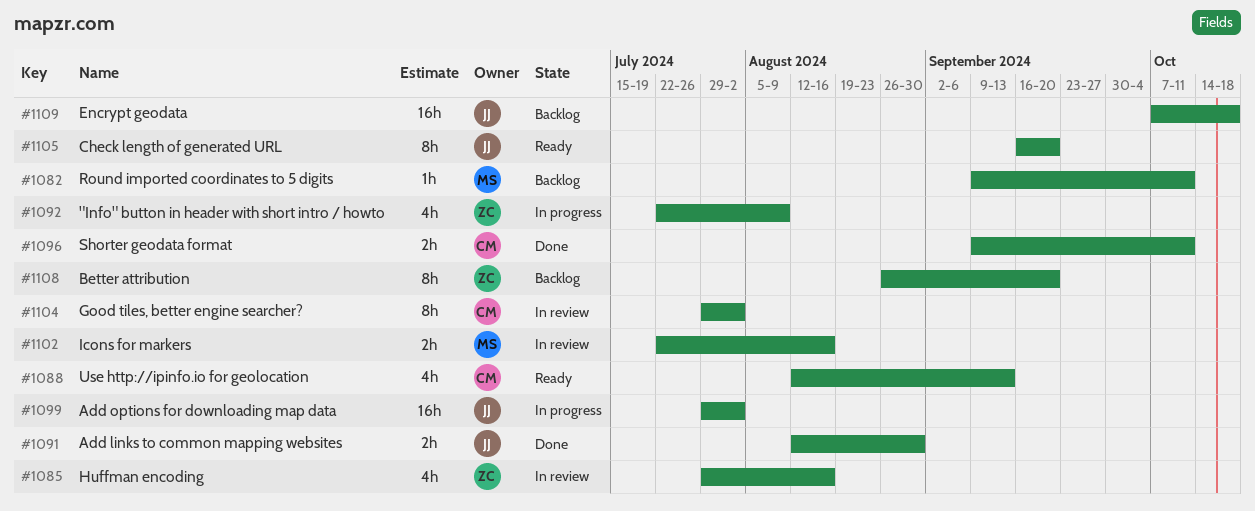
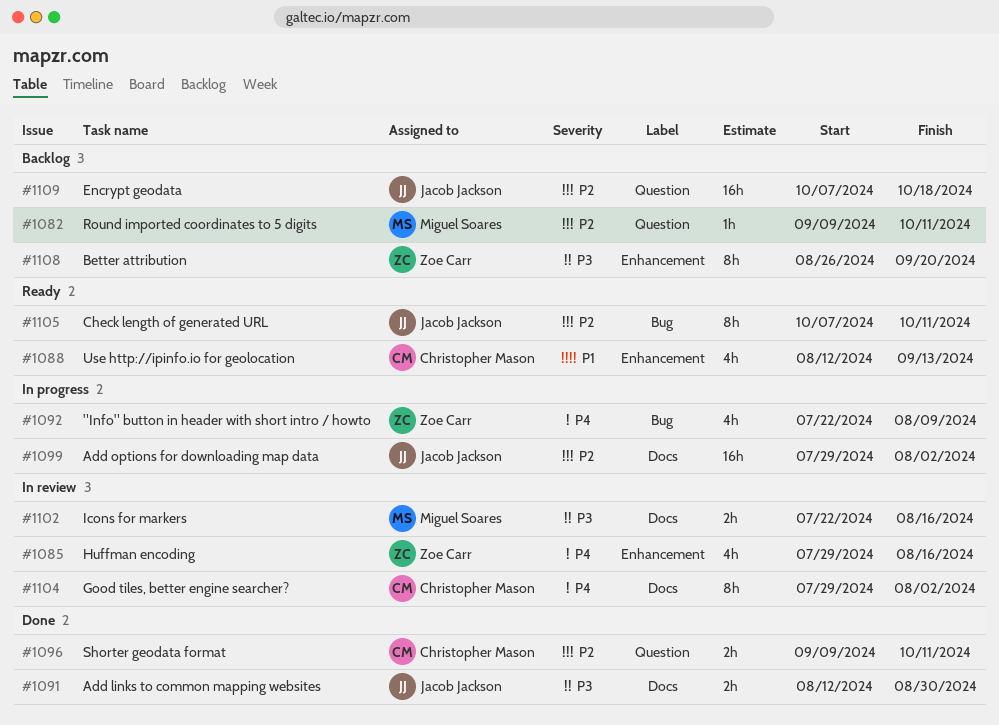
#1105, start: Sep 16 -> Oct 7
#1105, due: Sep 20 -> Oct 11

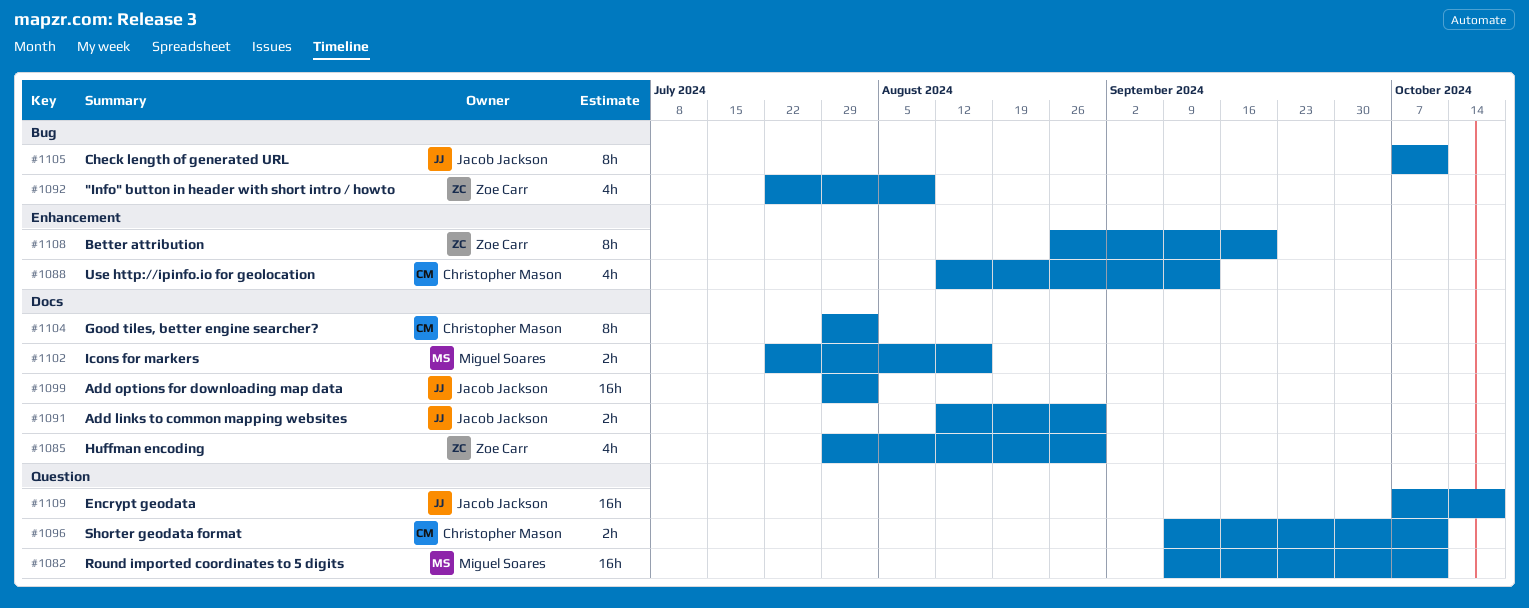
#1082, estimate: 1h -> 16h
#1085, label: Enhancement -> Docs
#1085, due: Aug 16 -> Aug 30

